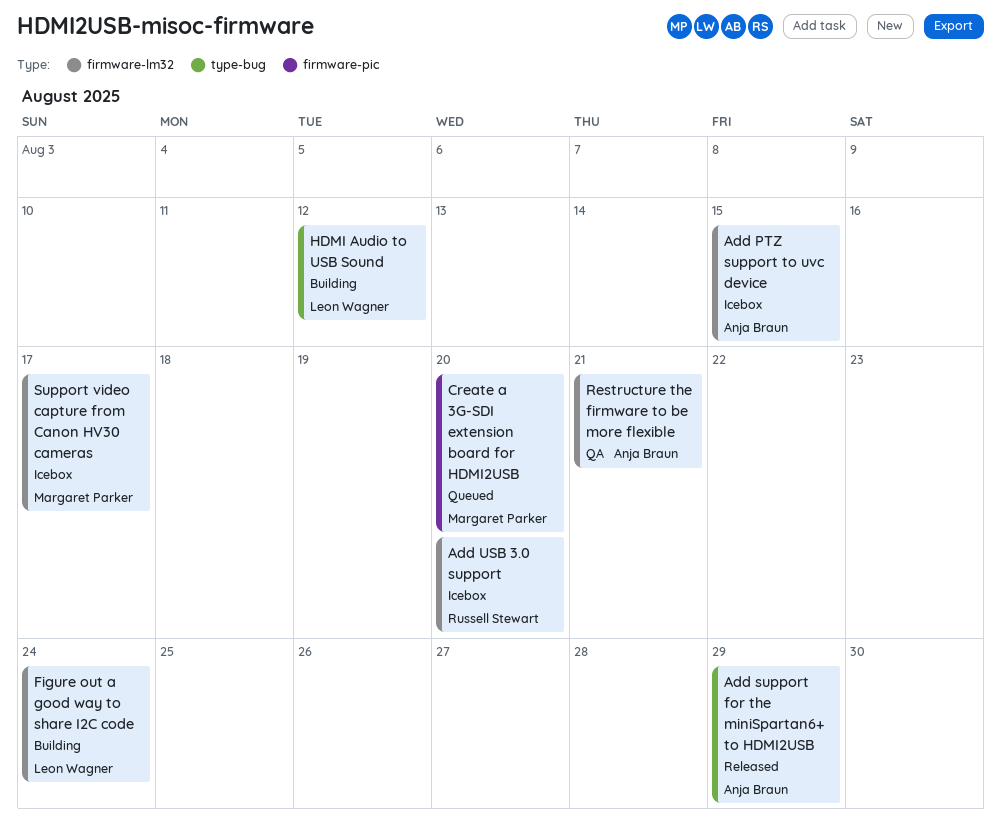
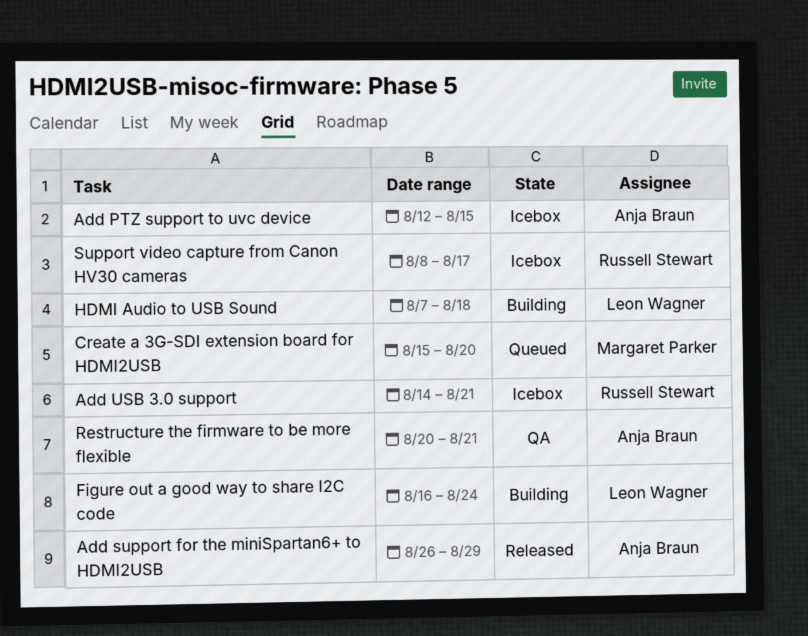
Add USB 3.0 support, due: Aug 20 -> Aug 21
HDMI Audio to USB Sound, due: Aug 12 -> Aug 18
Support video capture from Canon HV30 cameras, owner: Margaret Parker -> Russell Stewart

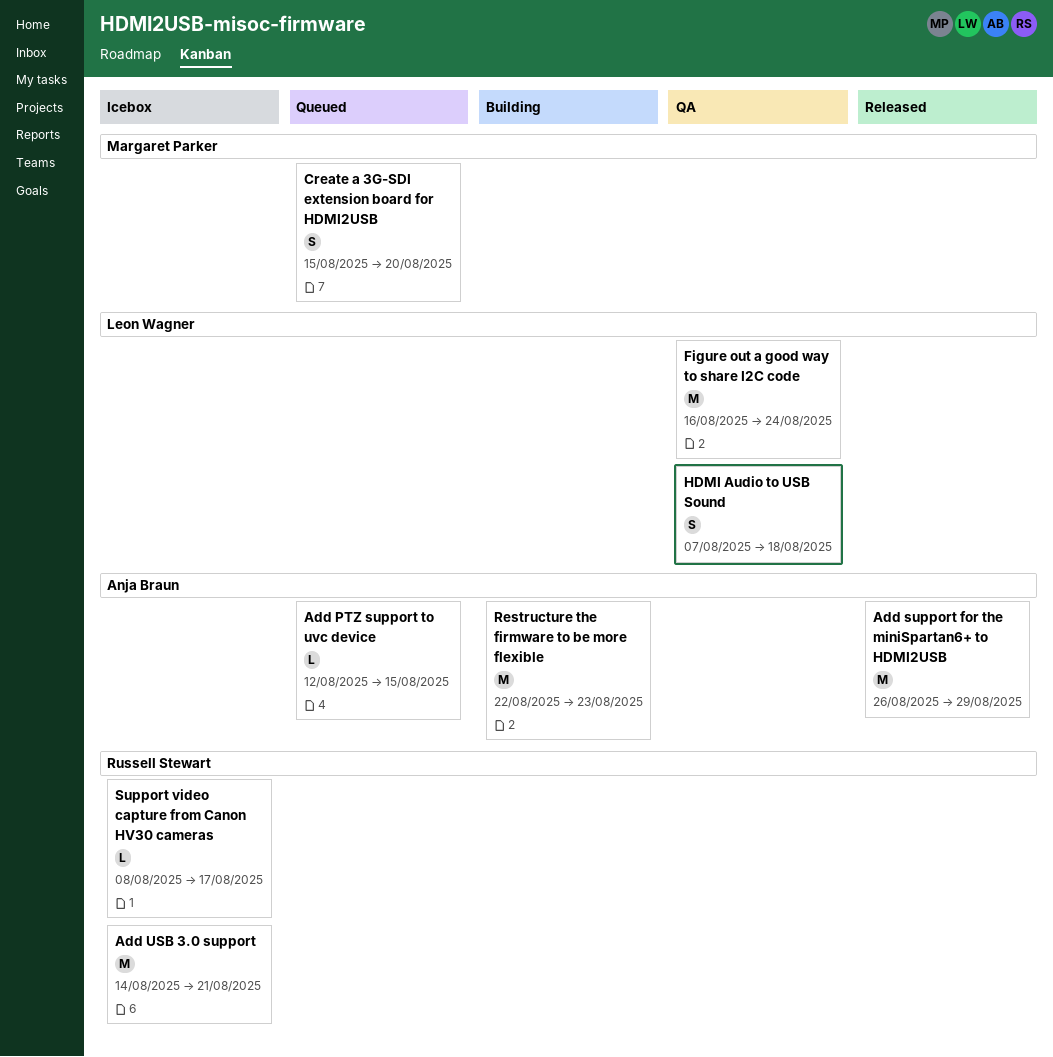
Add PTZ support to uvc device, status: Icebox -> Queued
Figure out a good way to share I2C code, status: Building -> QA
HDMI Audio to USB Sound, status: Building -> QA
Restructure the firmware to be more flexible, status: QA -> Building
Restructure the firmware to be more flexible, start: Aug 20 -> Aug 22
Restructure the firmware to be more flexible, due: Aug 21 -> Aug 23

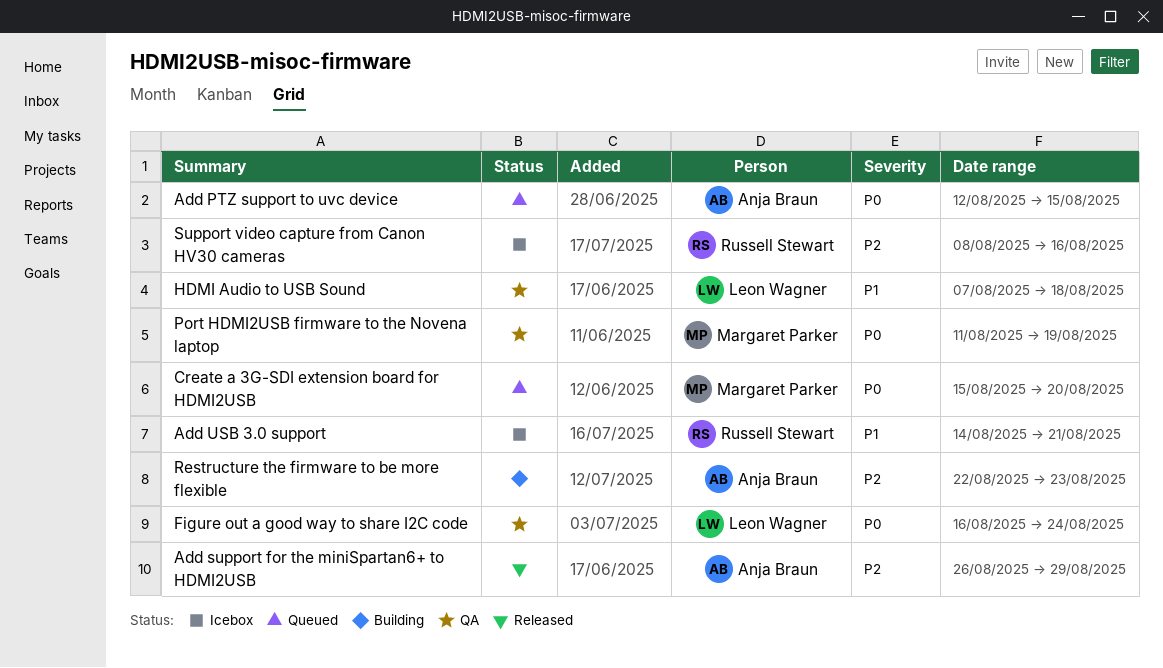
Port HDMI2USB firmware to the Novena laptop: none -> present
Support video capture from Canon HV30 cameras, due: Aug 17 -> Aug 16

